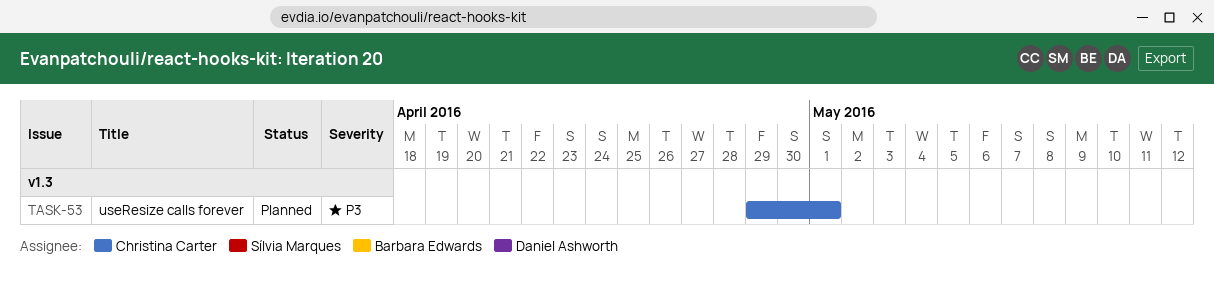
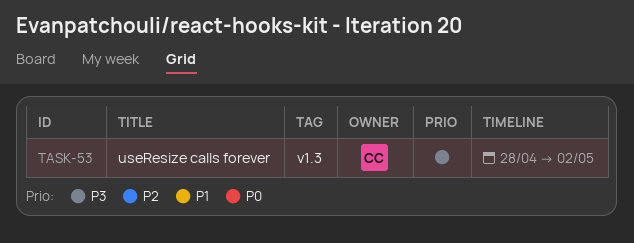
TASK-53, start: Apr 29 -> Apr 28
TASK-53, due: May 1 -> May 2

